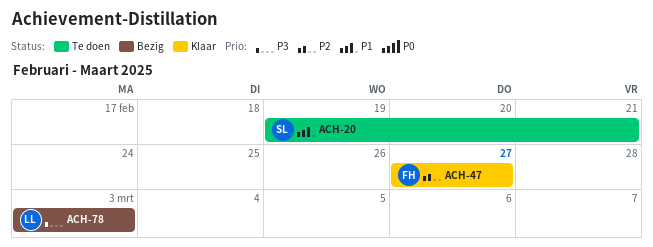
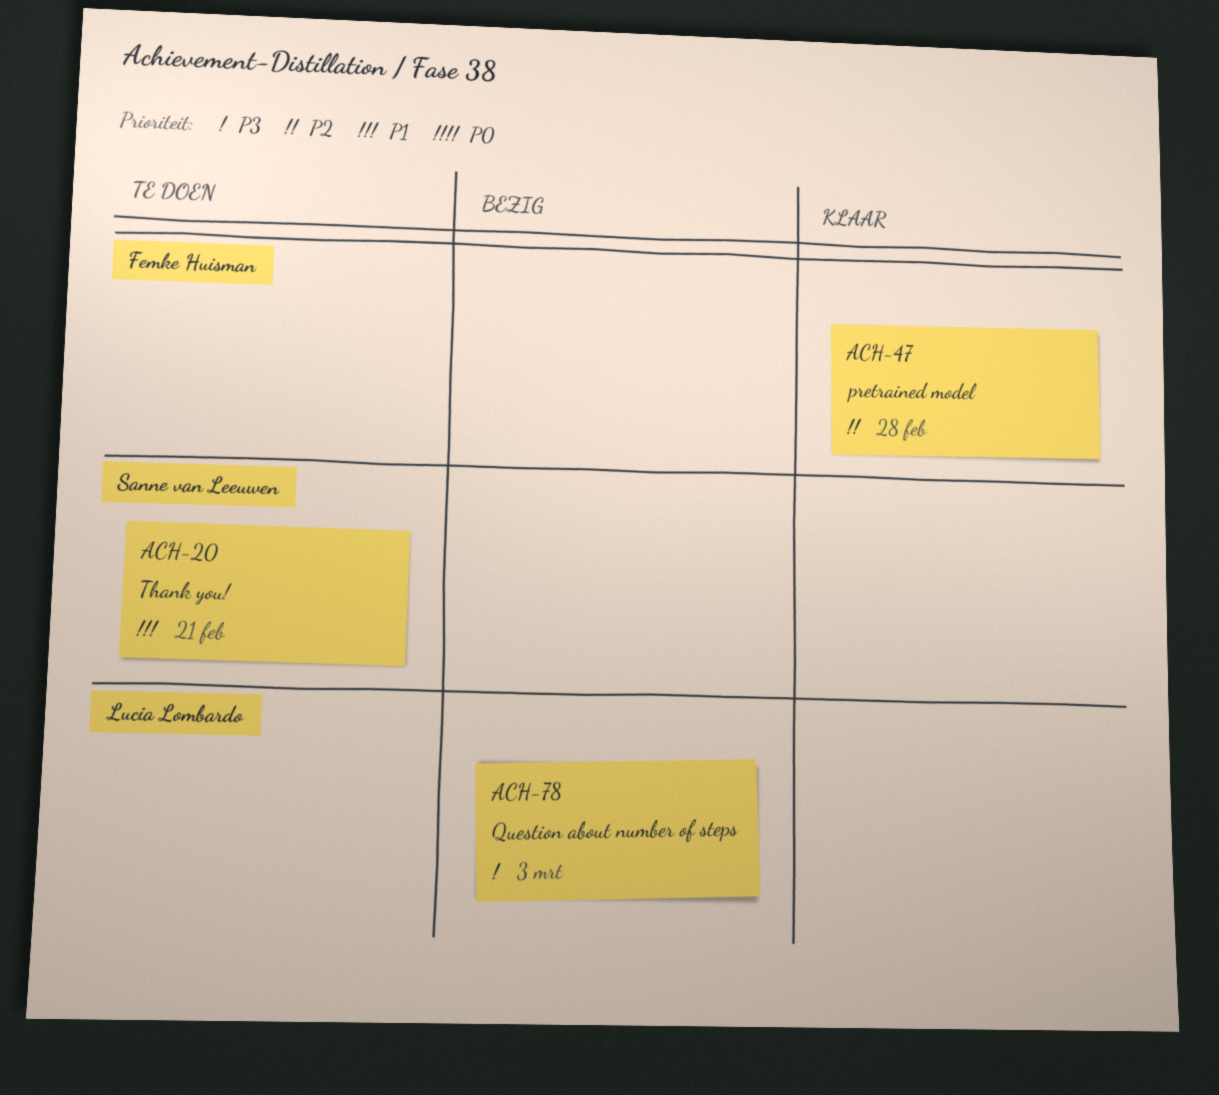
ACH-47, due: Feb 27 -> Feb 28

